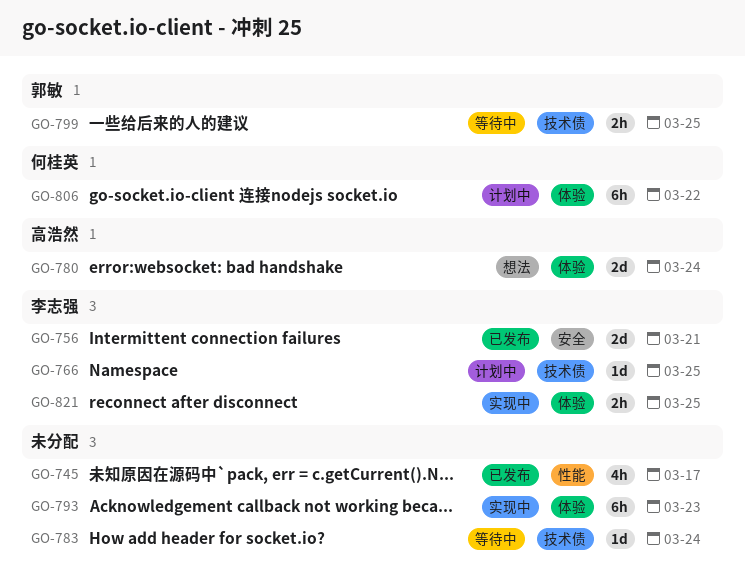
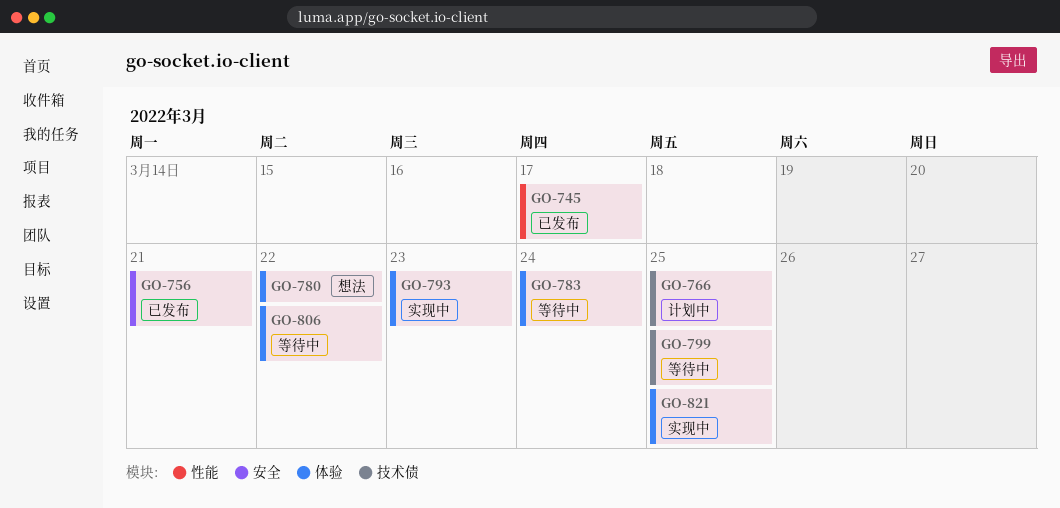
GO-780, due: Mar 24 -> Mar 22
GO-783, label: 技术债 -> 体验
GO-806, status: 计划中 -> 等待中

